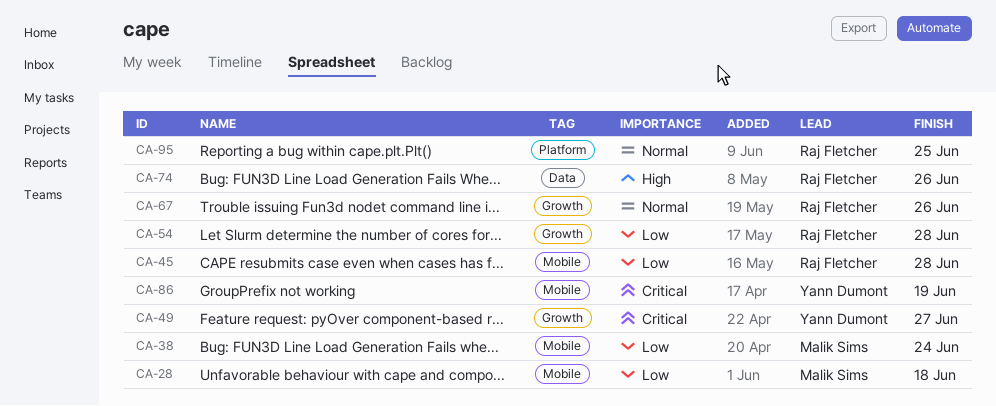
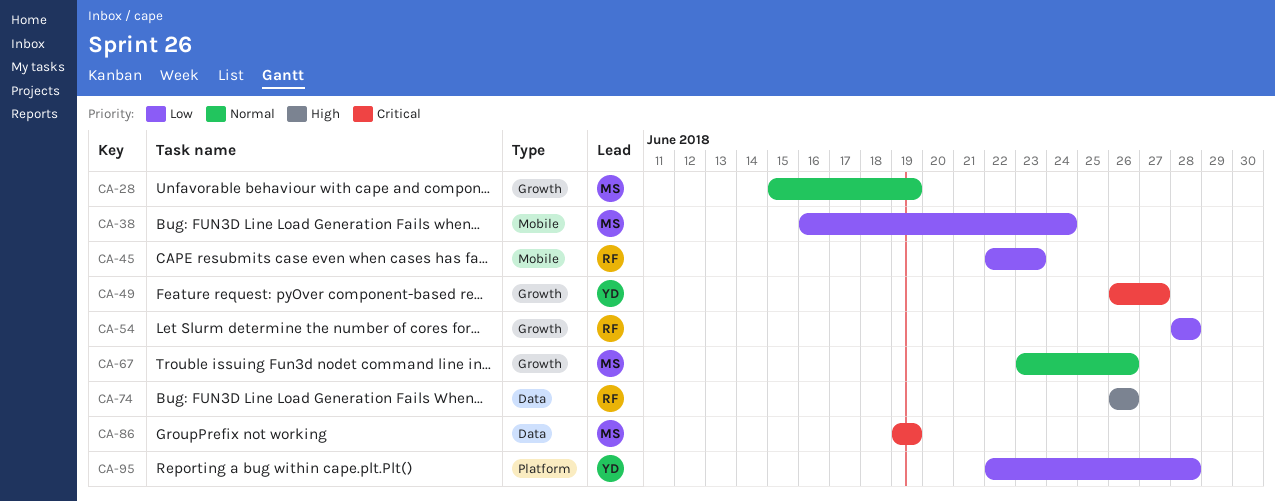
CA-28, priority: Low -> Normal
CA-28, label: Mobile -> Growth
CA-28, due: Jun 18 -> Jun 19
CA-45, due: Jun 28 -> Jun 23
CA-67, owner: Raj Fletcher -> Malik Sims
CA-86, owner: Yann Dumont -> Malik Sims
CA-86, label: Mobile -> Data
CA-95, owner: Raj Fletcher -> Yann Dumont
CA-95, priority: Normal -> Low
CA-95, due: Jun 25 -> Jun 28

